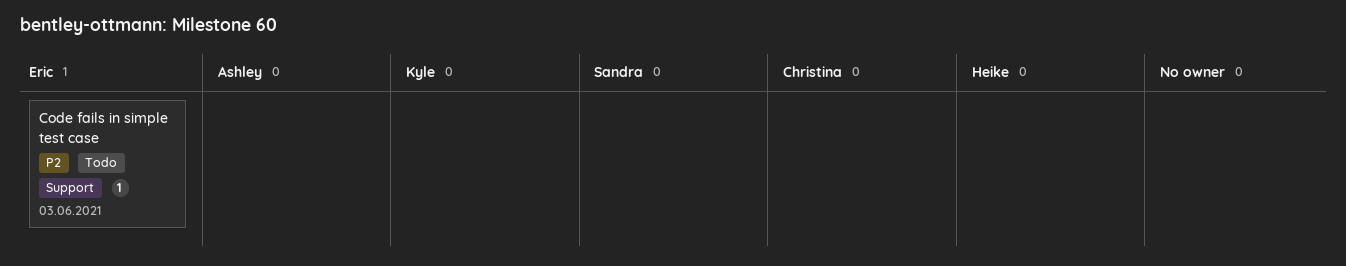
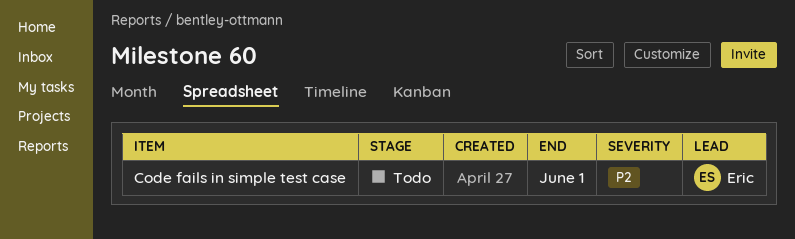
Code fails in simple test case, due: Jun 3 -> Jun 1

